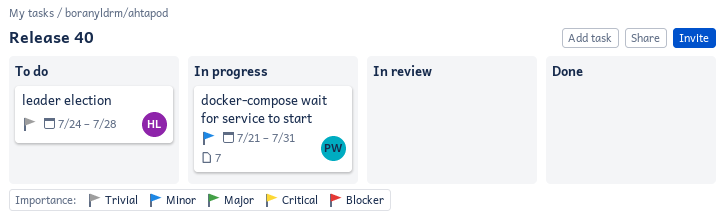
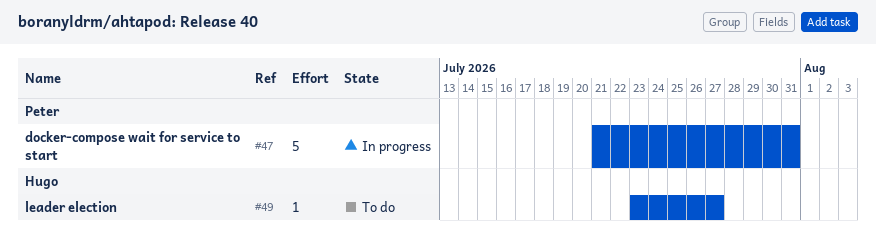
leader election, start: Jul 24 -> Jul 23
leader election, due: Jul 28 -> Jul 27

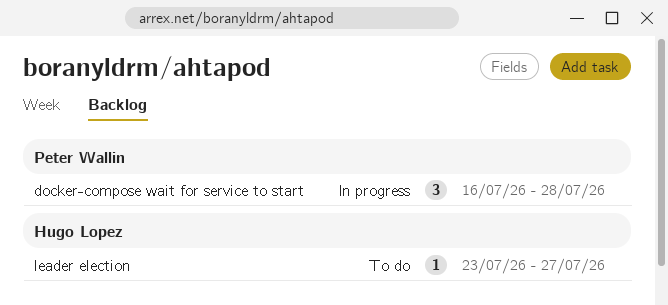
docker-compose wait for service to start, estimate: 5 -> 3
docker-compose wait for service to start, start: Jul 21 -> Jul 16
docker-compose wait for service to start, due: Jul 31 -> Jul 28

